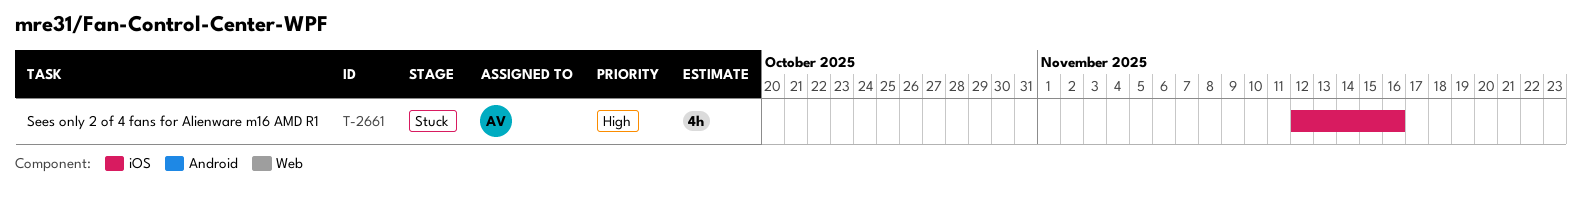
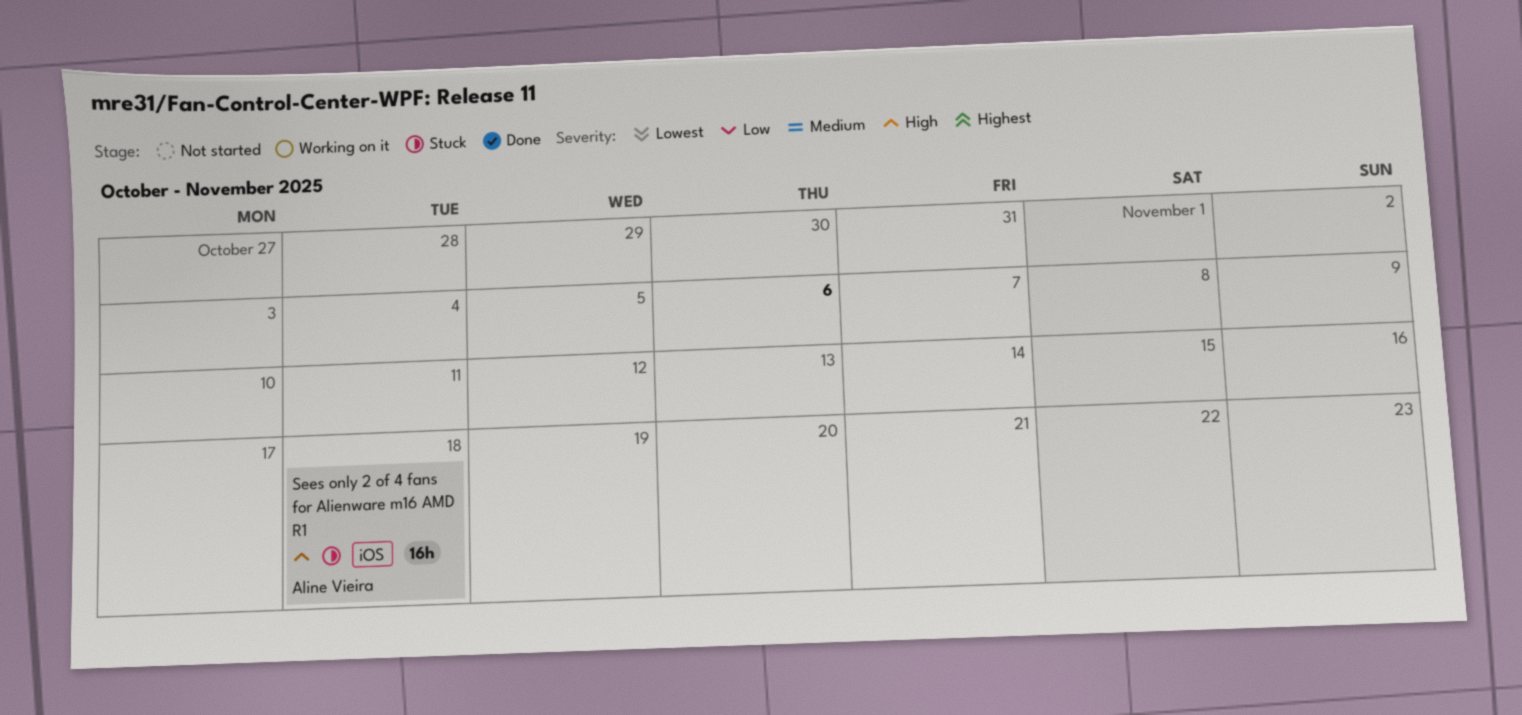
Sees only 2 of 4 fans for Alienware m16 AMD R1, estimate: 4h -> 16h
Sees only 2 of 4 fans for Alienware m16 AMD R1, due: Nov 16 -> Nov 18

